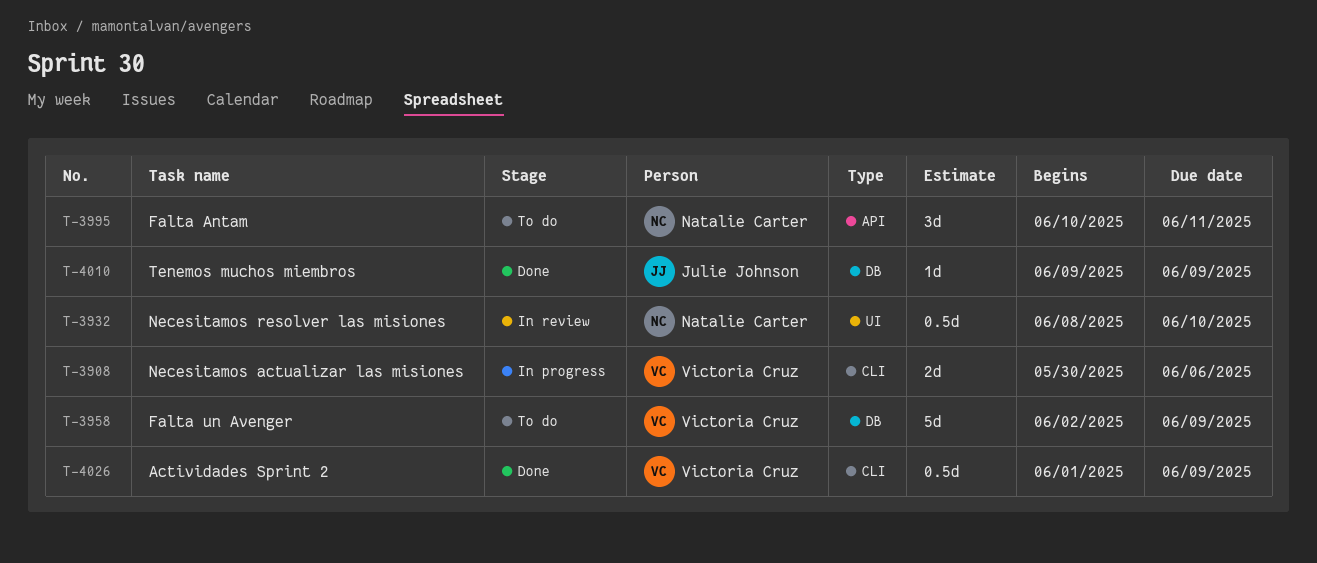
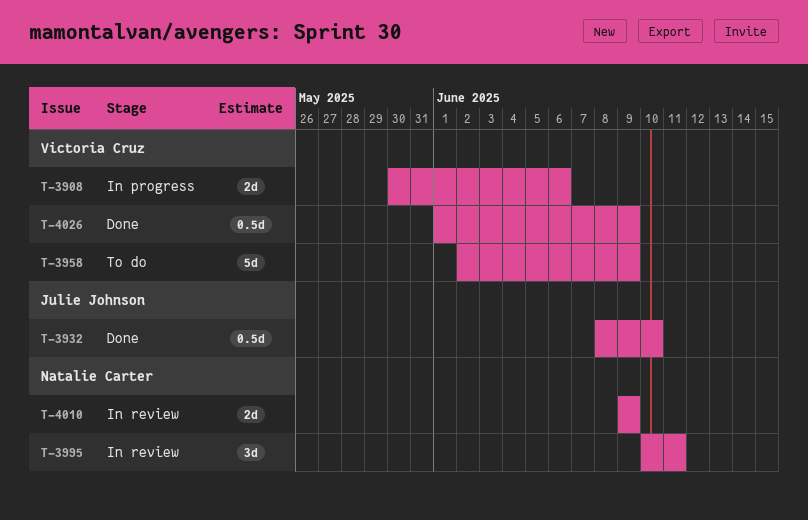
T-3932, status: In review -> Done
T-3932, owner: Natalie Carter -> Julie Johnson
T-3995, status: To do -> In review
T-4010, status: Done -> In review
T-4010, owner: Julie Johnson -> Natalie Carter
T-4010, estimate: 1d -> 2d

